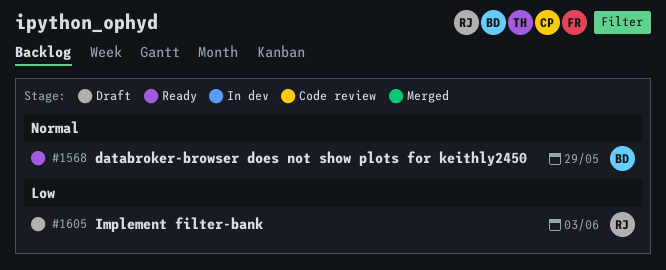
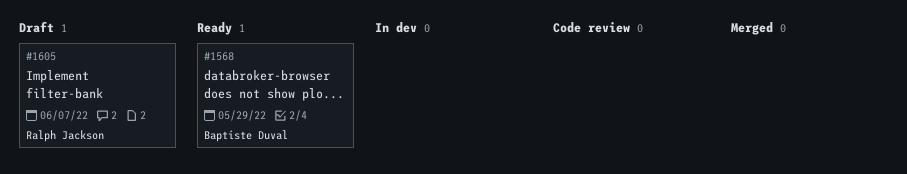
#1605, due: Jun 3 -> Jun 7

